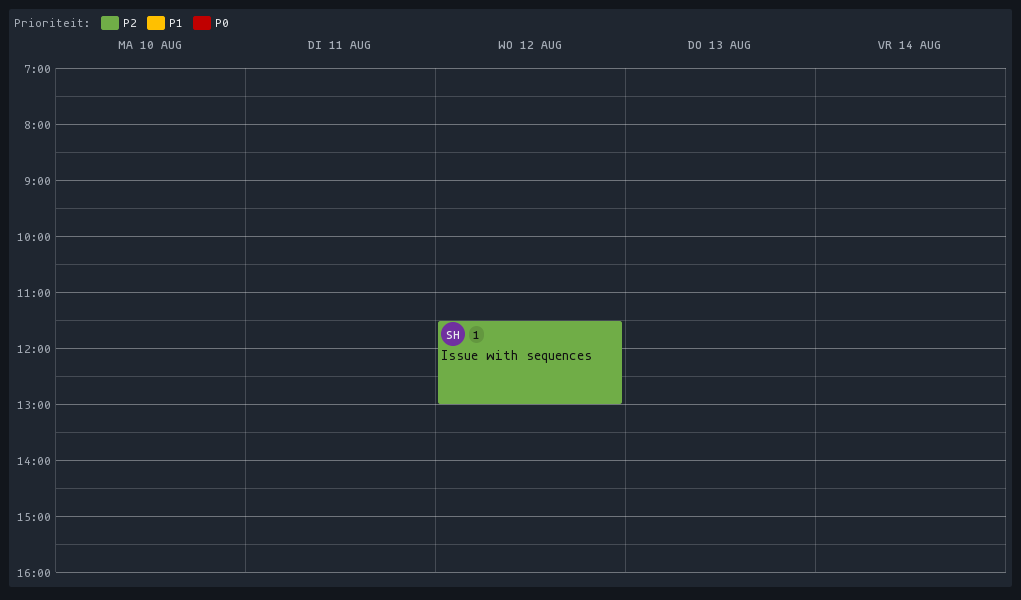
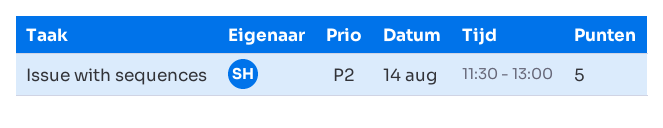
Issue with sequences, estimate: 1 -> 5
Issue with sequences, day: Aug 12 -> Aug 14

